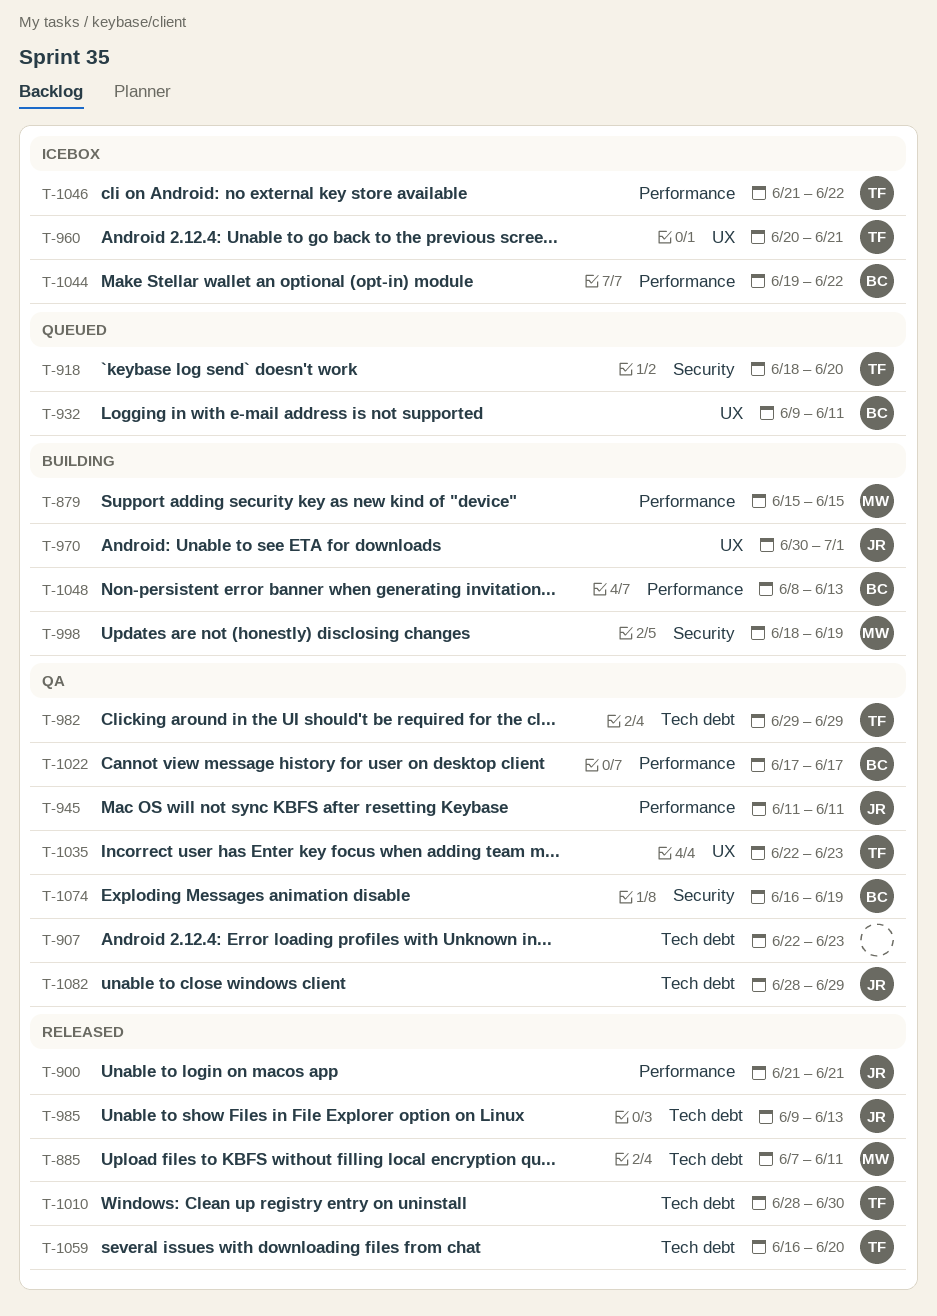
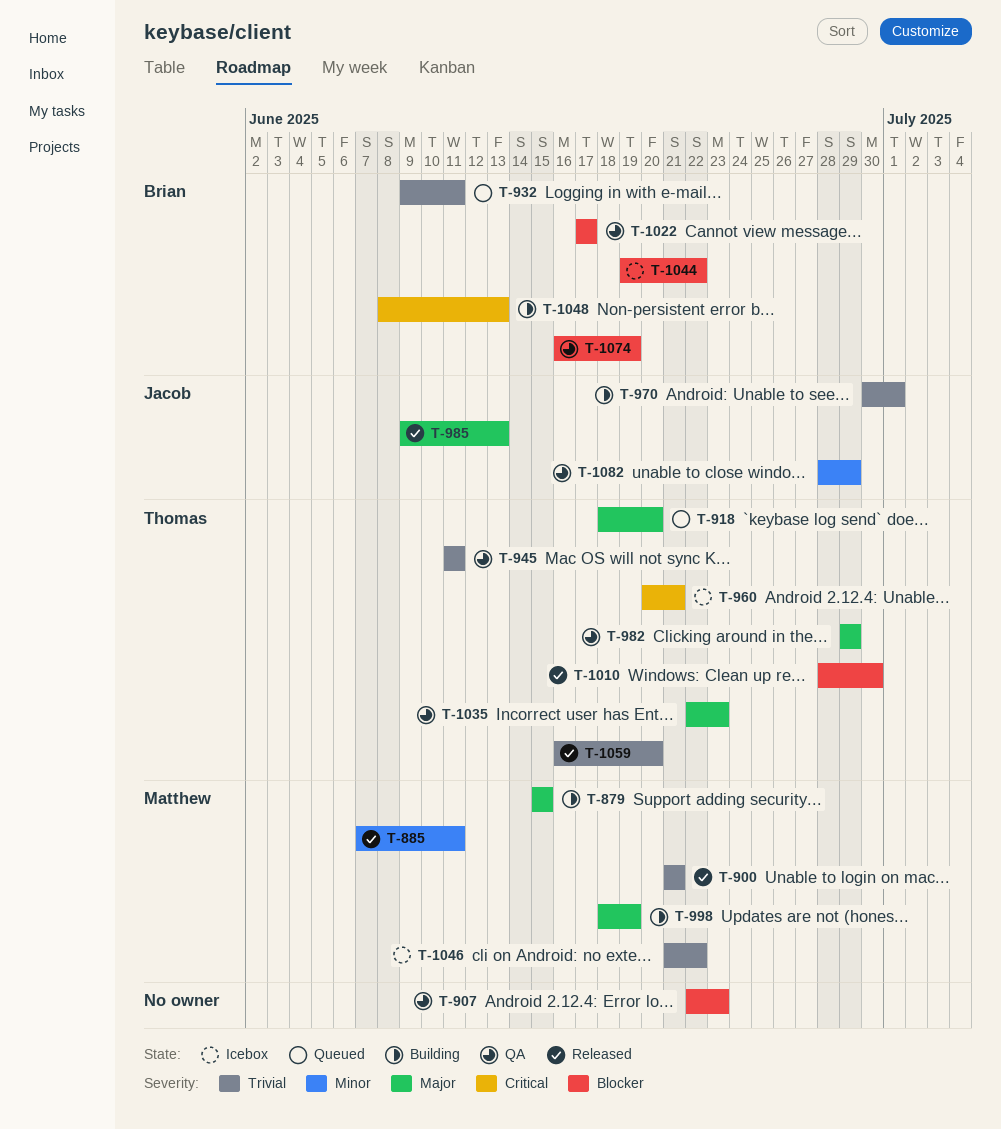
T-900, owner: Jacob -> Matthew
T-945, owner: Jacob -> Thomas
T-1046, owner: Thomas -> Matthew

